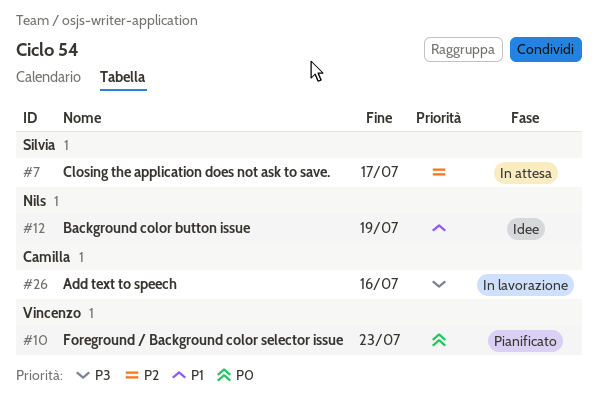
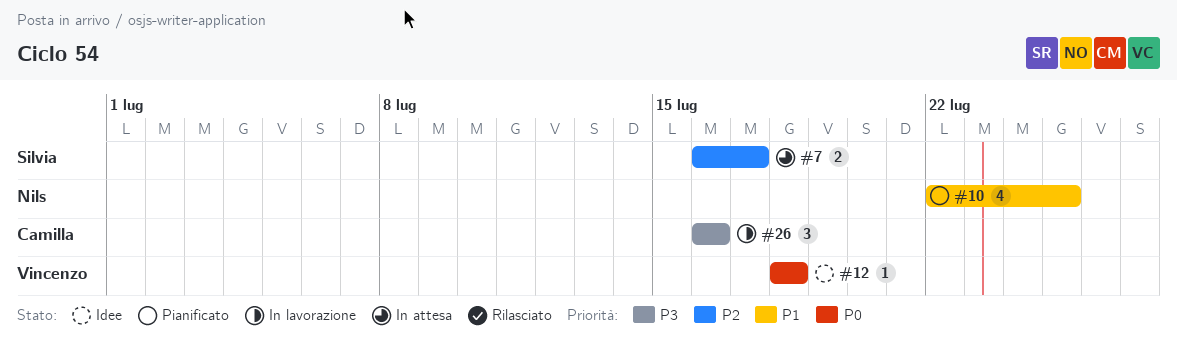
#10, owner: Vincenzo -> Nils
#10, priority: P0 -> P1
#10, due: Jul 23 -> Jul 25
#12, owner: Nils -> Vincenzo
#12, priority: P1 -> P0
#12, due: Jul 19 -> Jul 18

